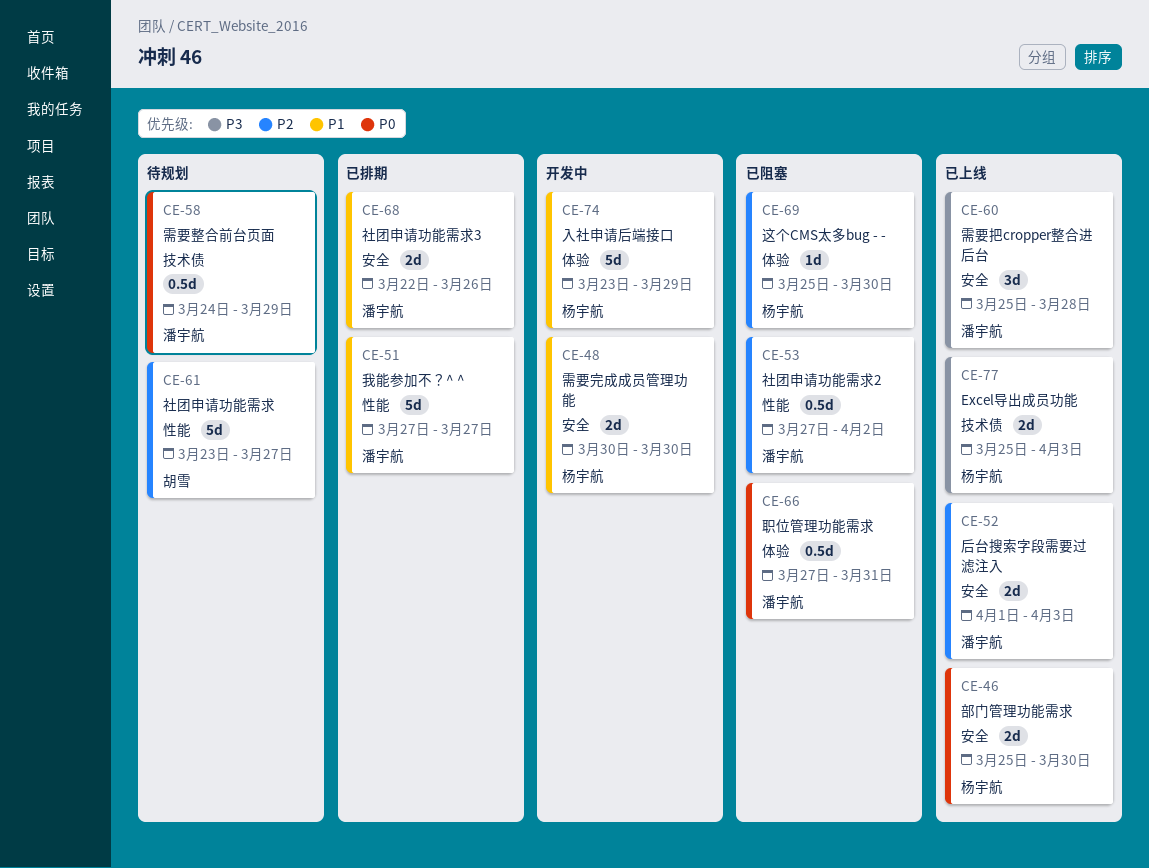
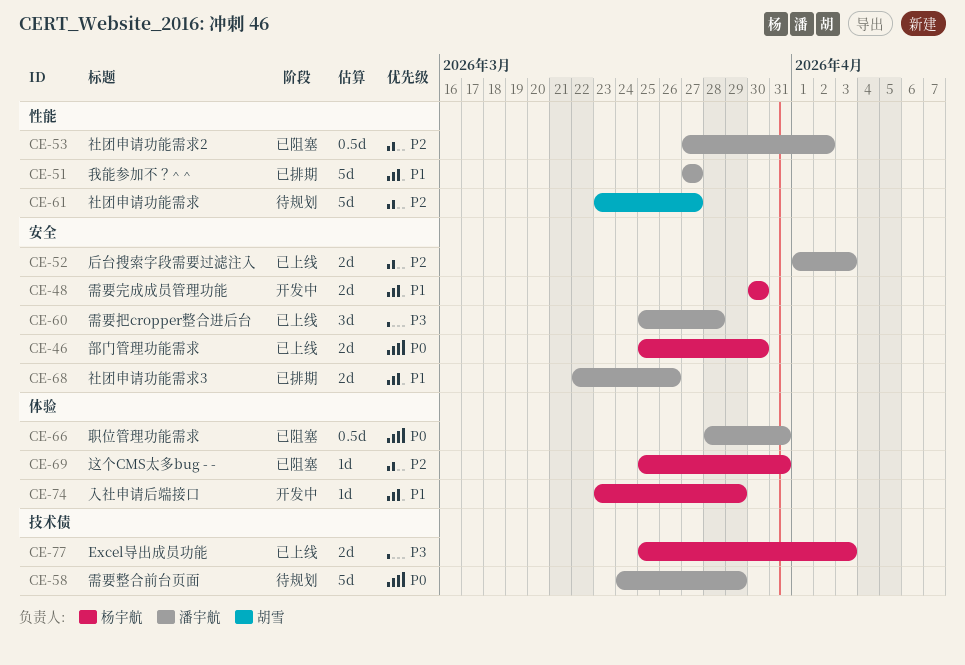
CE-58, estimate: 0.5d -> 5d
CE-66, start: Mar 27 -> Mar 28
CE-69, due: Mar 30 -> Mar 31
CE-74, estimate: 5d -> 1d

